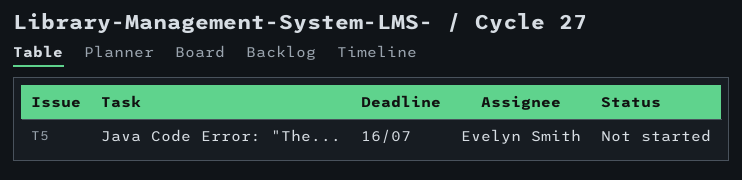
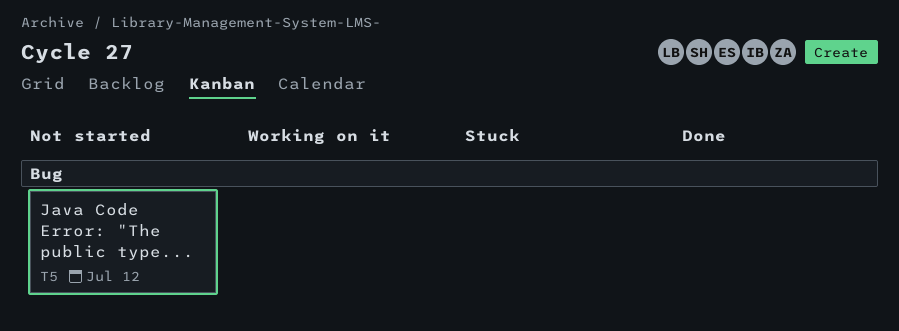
T5, due: Jul 16 -> Jul 12

